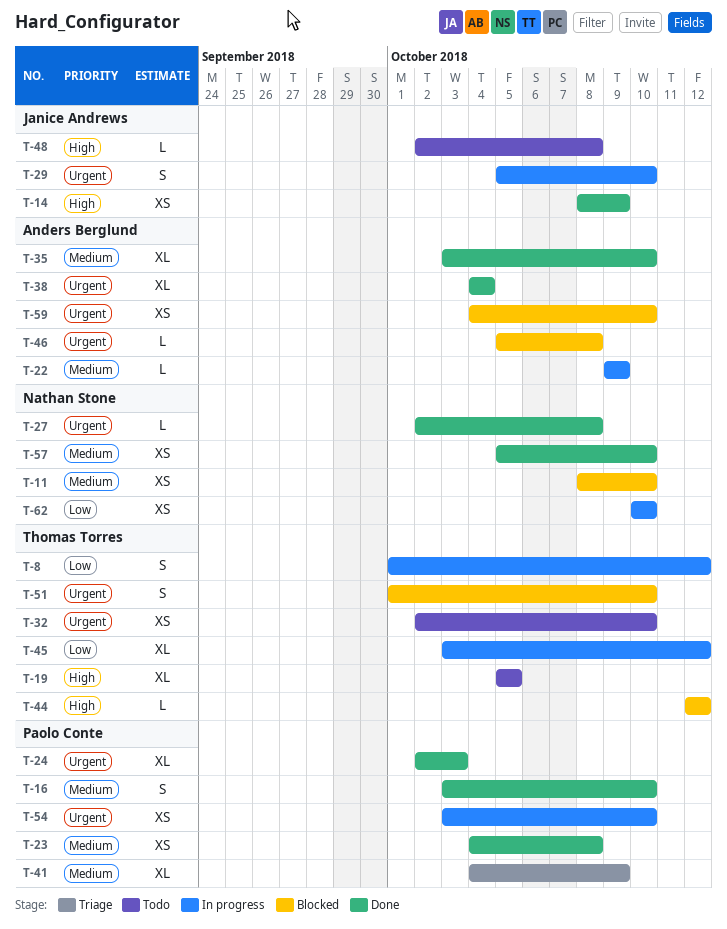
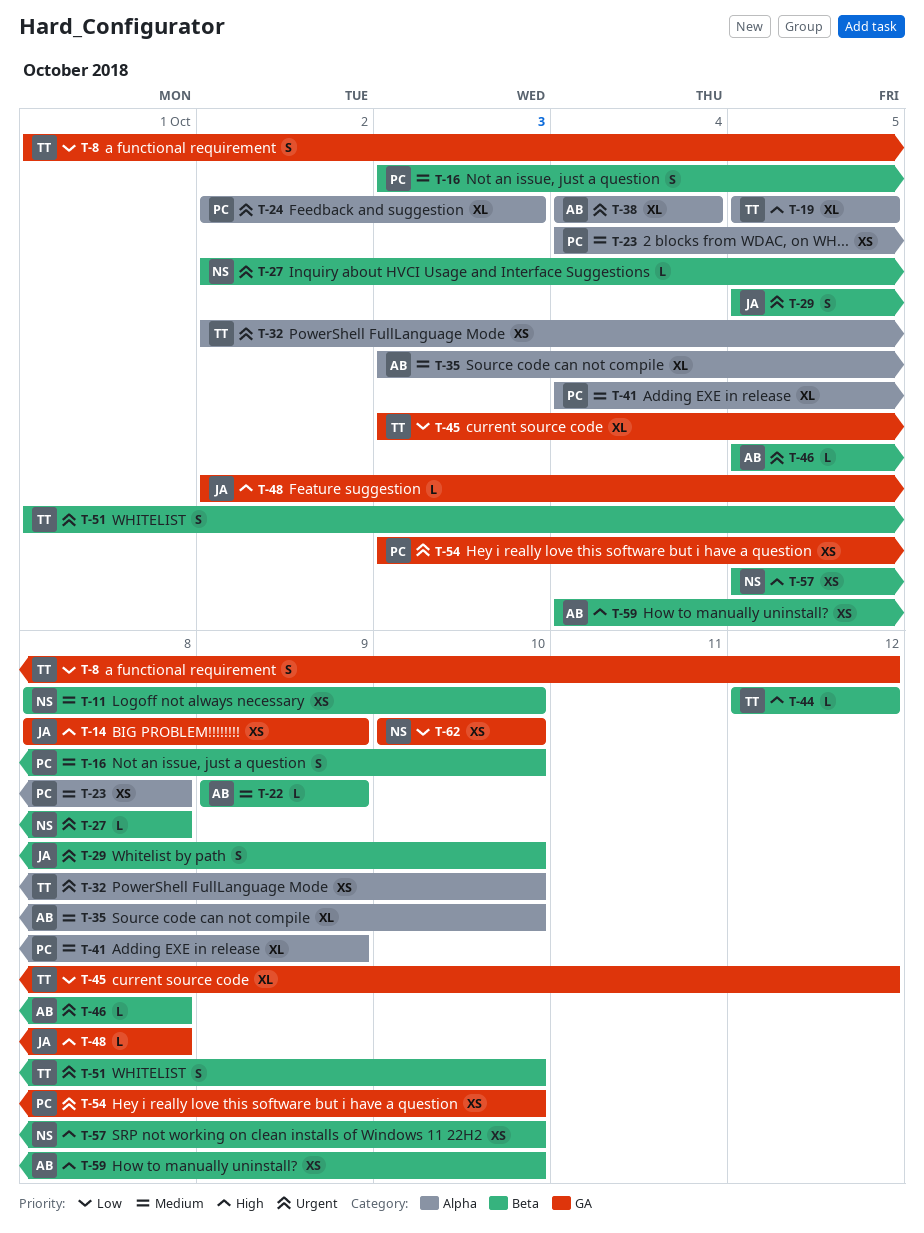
T-57, priority: Medium -> High
T-59, priority: Urgent -> High

